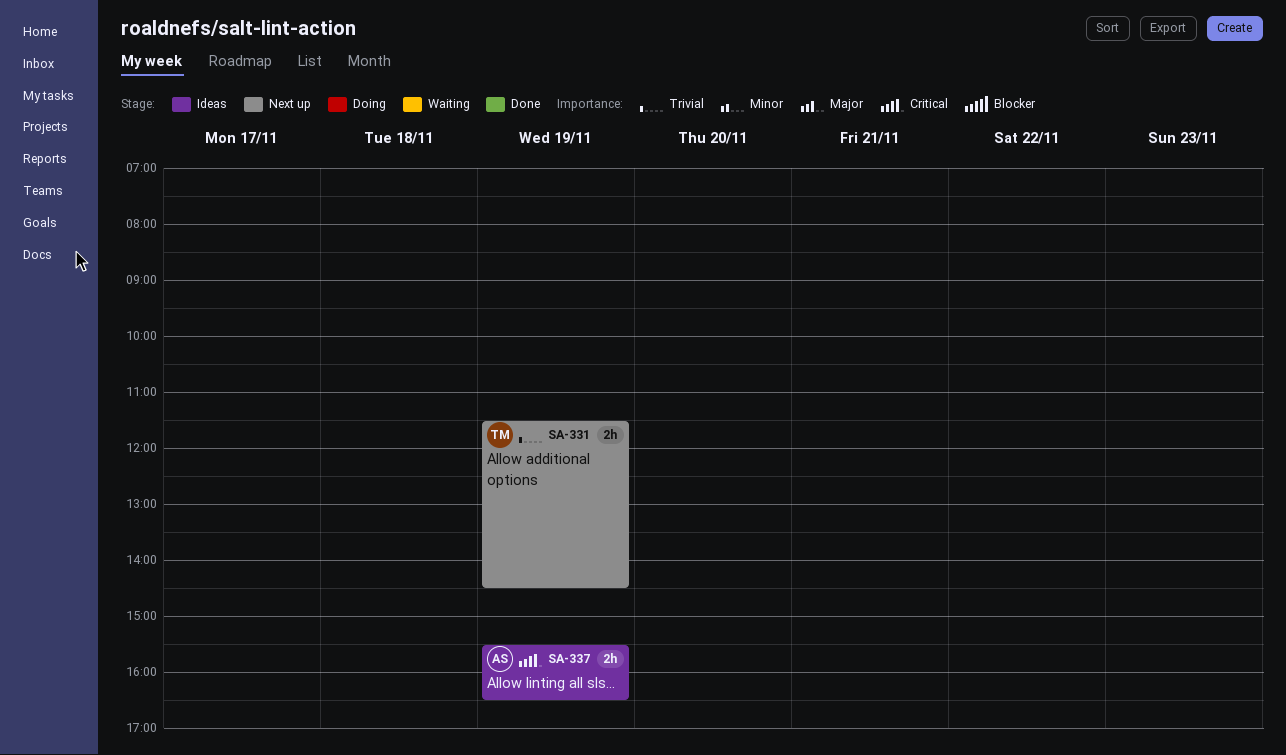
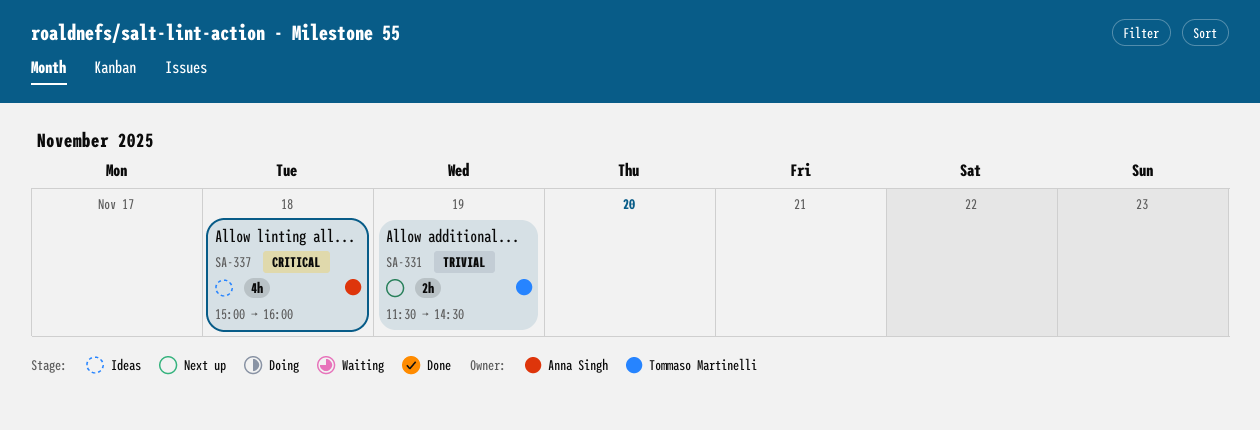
SA-337, estimate: 2h -> 4h
SA-337, day: Nov 19 -> Nov 18
SA-337, begins: 15:30 -> 15:00
SA-337, ends: 16:30 -> 16:00

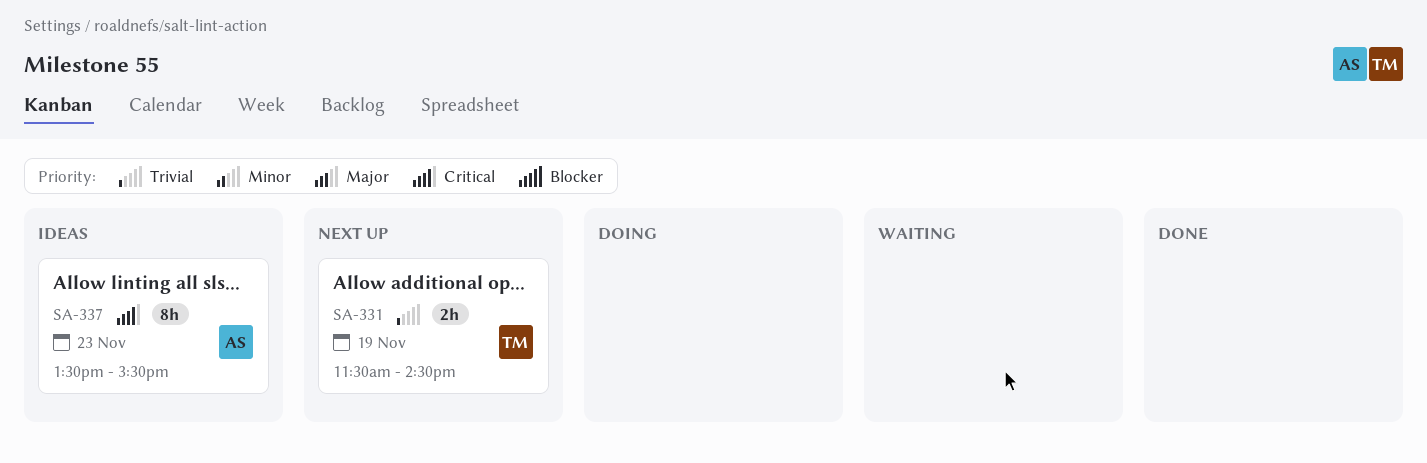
SA-337, estimate: 4h -> 8h
SA-337, day: Nov 18 -> Nov 23
SA-337, begins: 15:00 -> 13:30
SA-337, ends: 16:00 -> 15:30

